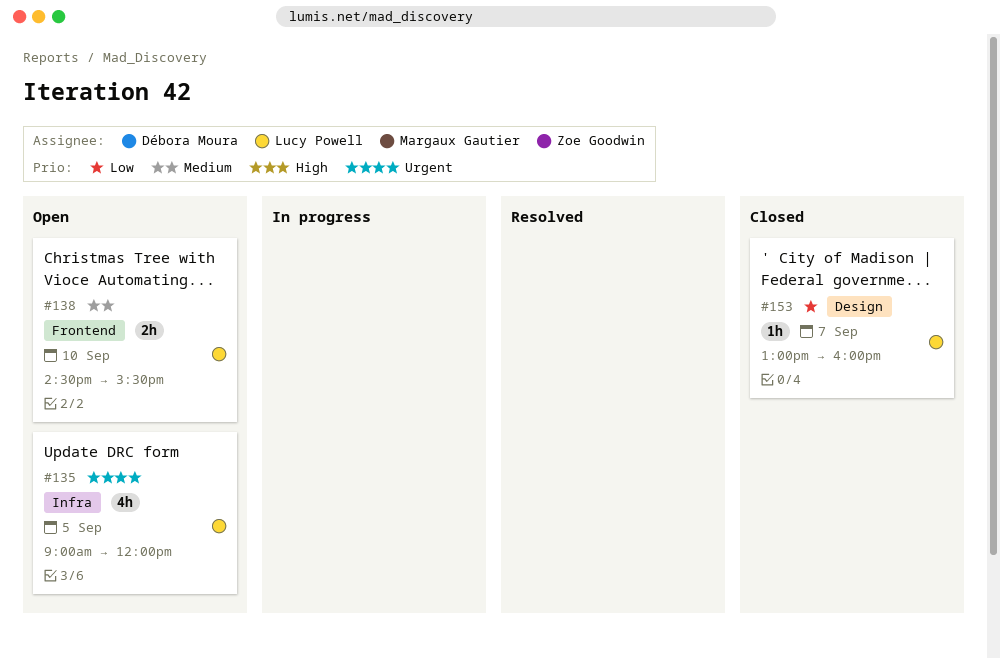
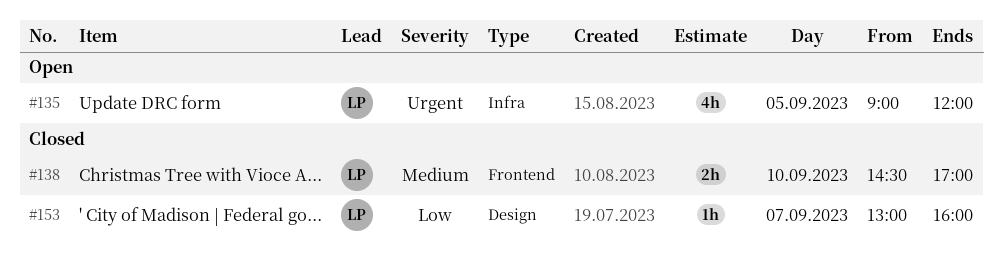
#138, status: Open -> Closed
#138, ends: 15:30 -> 17:00

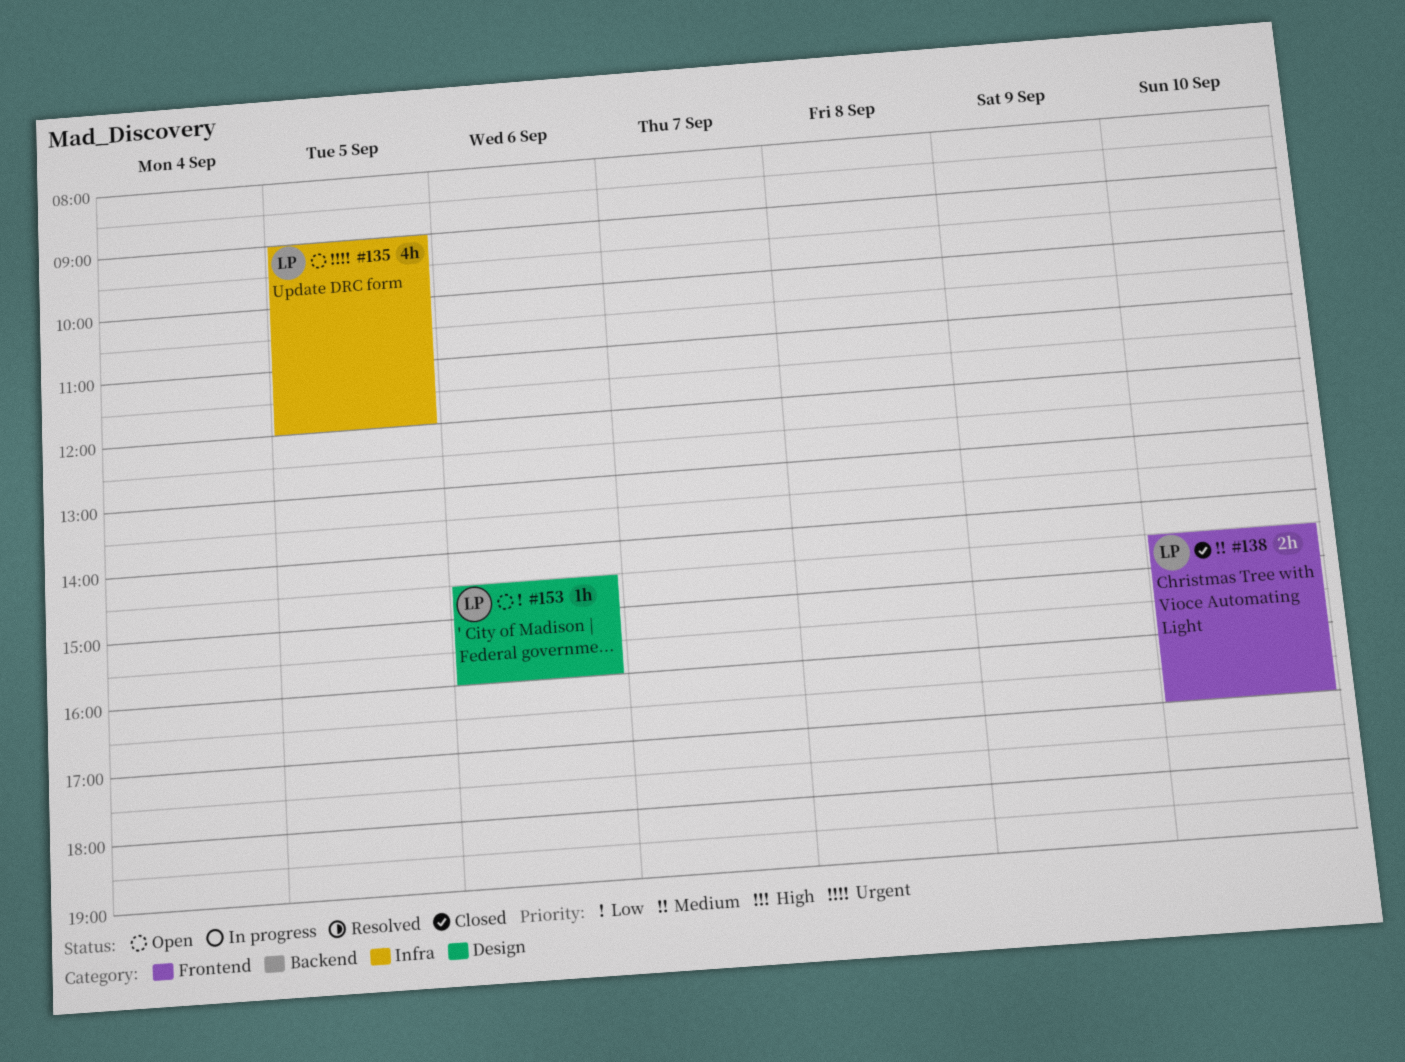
#153, status: Closed -> Open
#153, day: Sep 7 -> Sep 6
#153, begins: 13:00 -> 14:30

